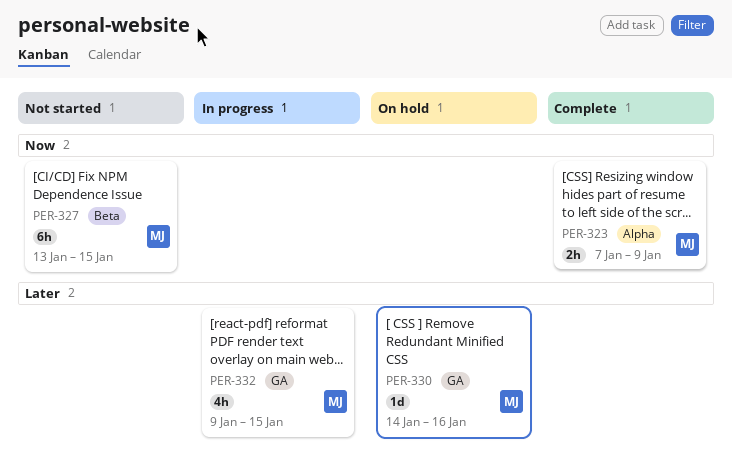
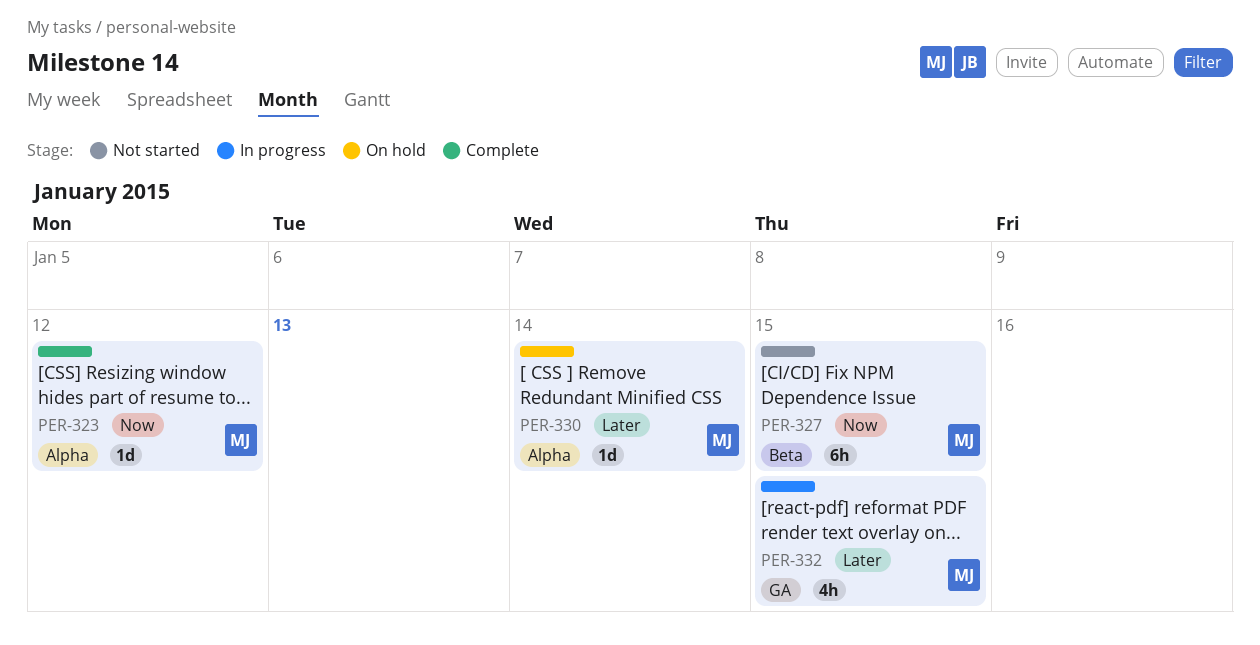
PER-323, estimate: 2h -> 1d
PER-323, due: Jan 9 -> Jan 12
PER-330, label: GA -> Alpha
PER-330, due: Jan 16 -> Jan 14

